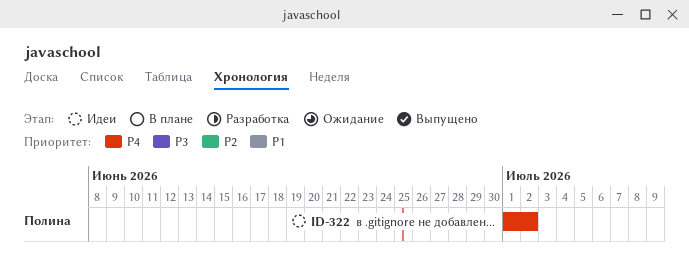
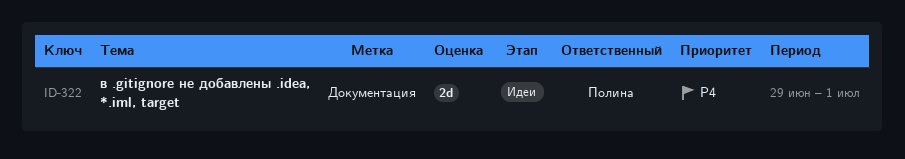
ID-322, start: Jul 1 -> Jun 29
ID-322, due: Jul 2 -> Jul 1

